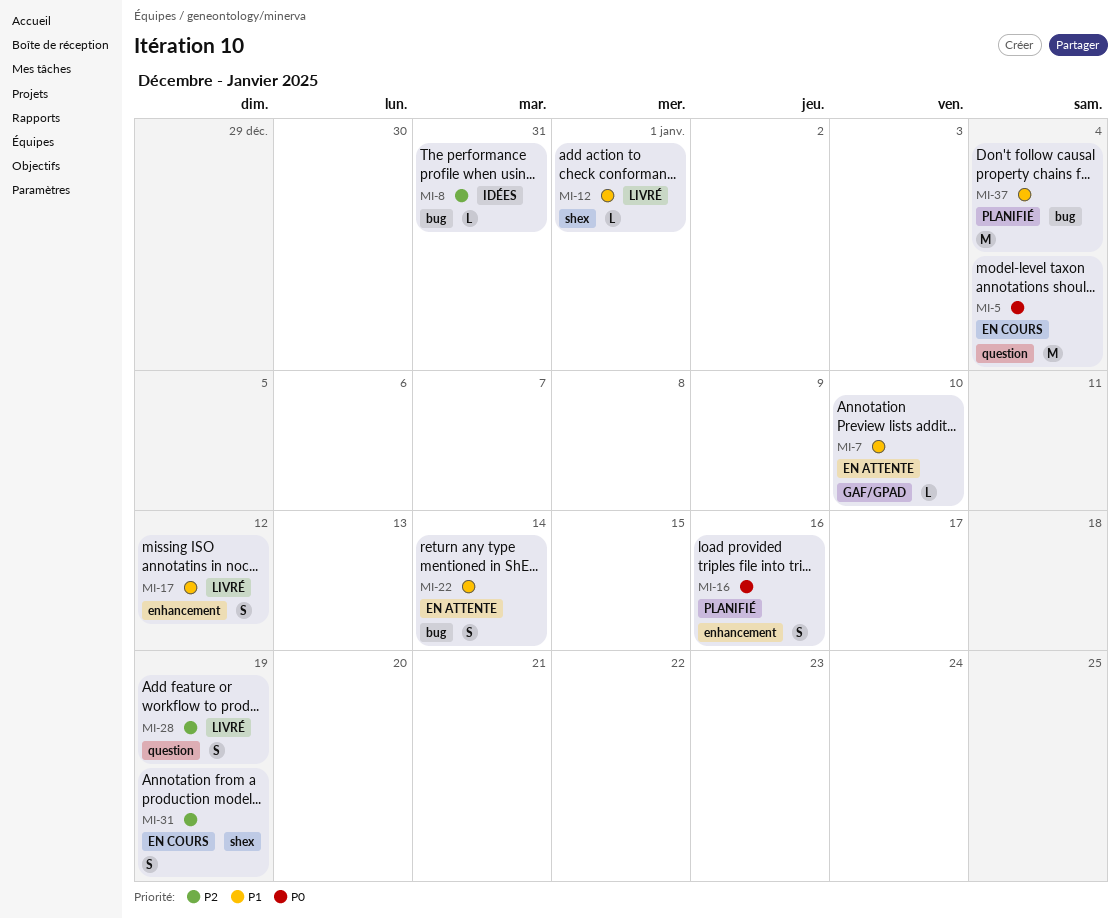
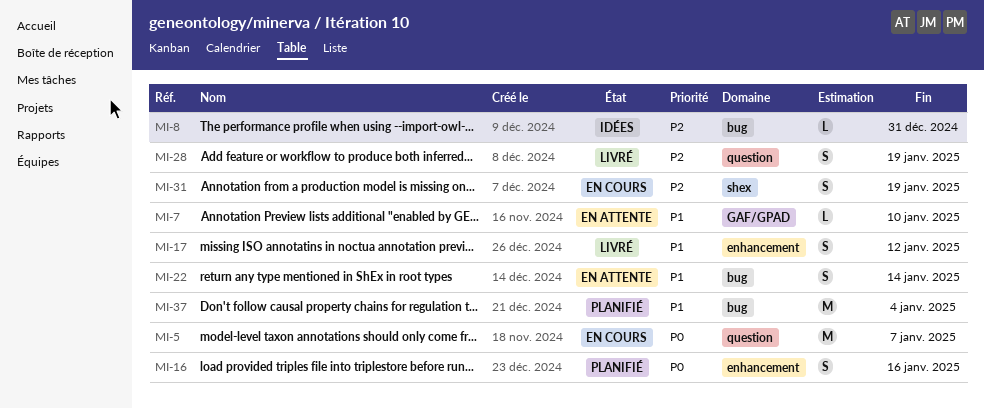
MI-5, due: Jan 4 -> Jan 7
MI-12: present -> none

